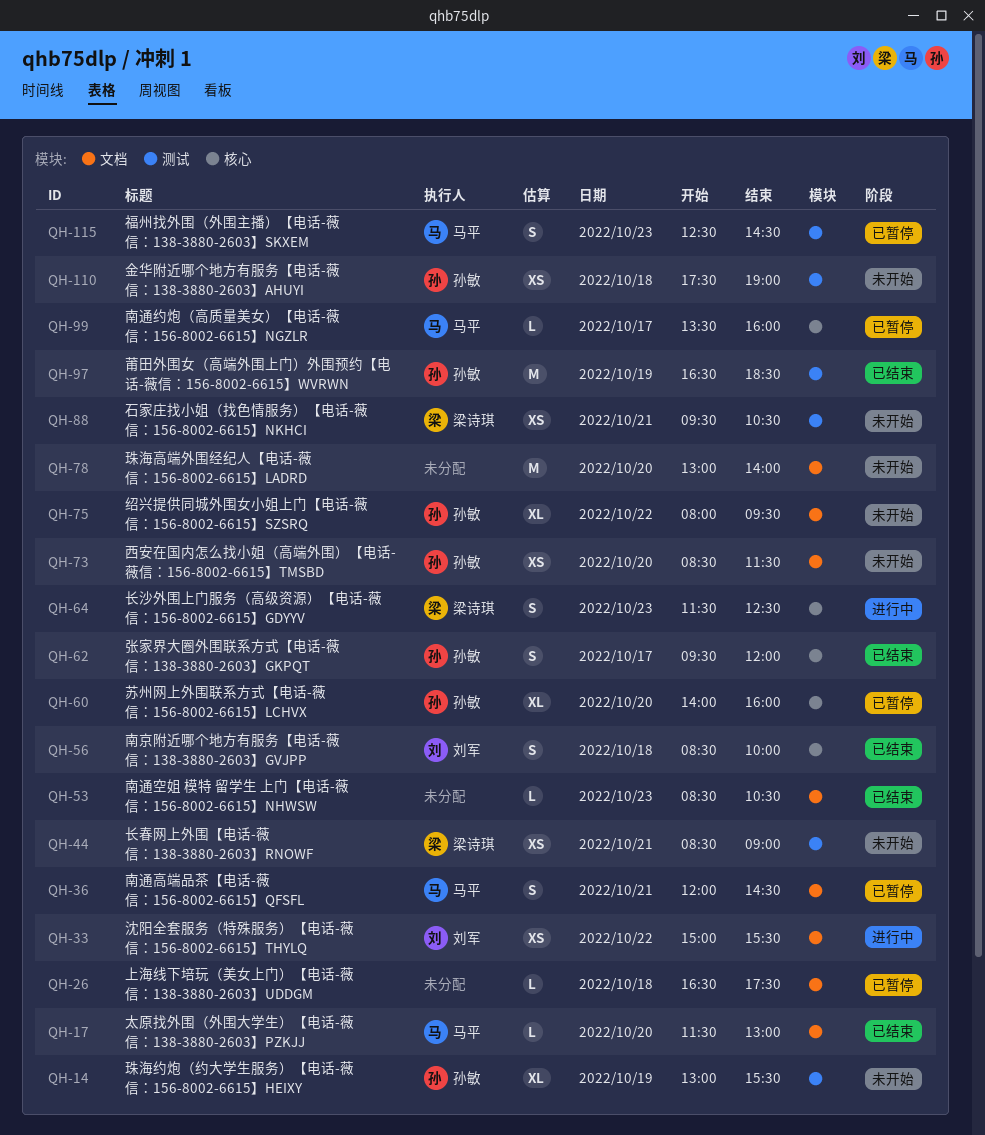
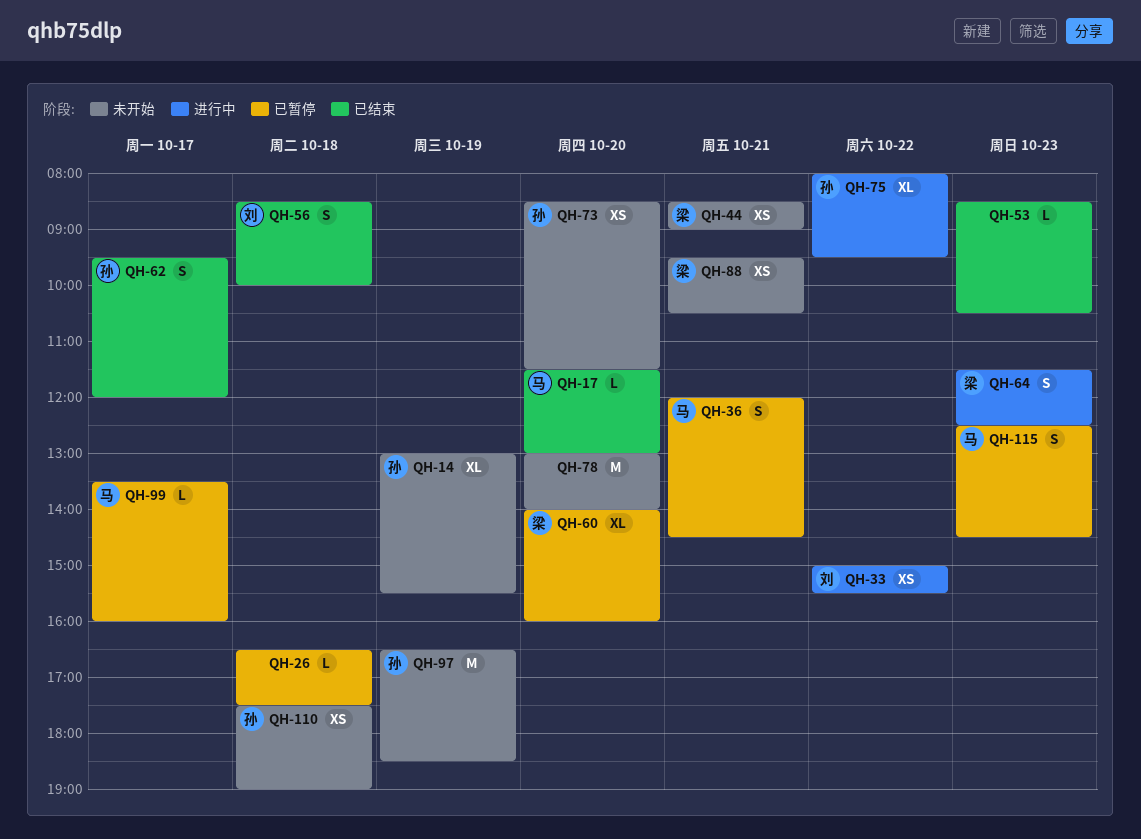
QH-60, owner: 孙敏 -> 梁诗琪
QH-75, status: 未开始 -> 进行中
QH-97, status: 已结束 -> 未开始

